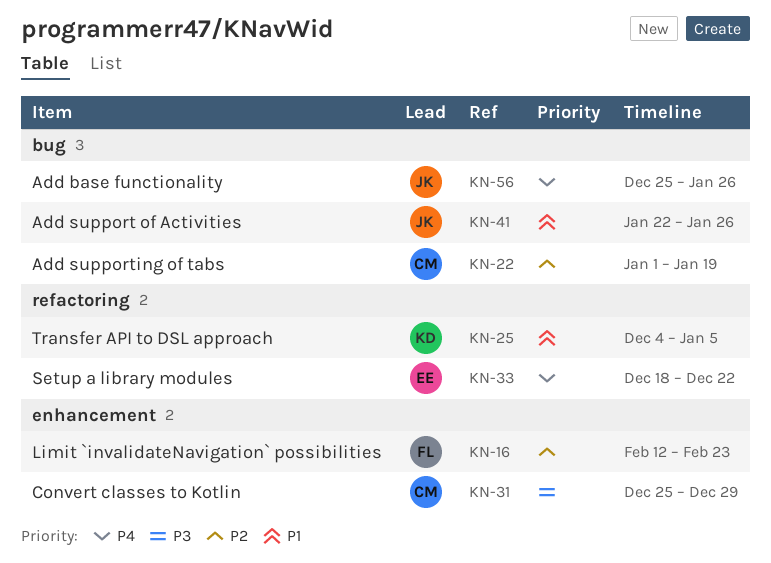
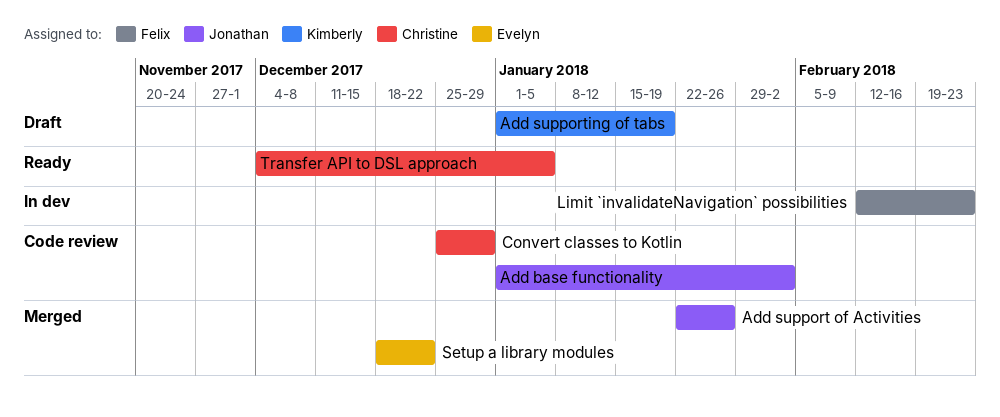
Add base functionality, start: Dec 25 -> Jan 1
Add base functionality, due: Jan 26 -> Feb 2
Add supporting of tabs, owner: Christine -> Kimberly
Transfer API to DSL approach, owner: Kimberly -> Christine

